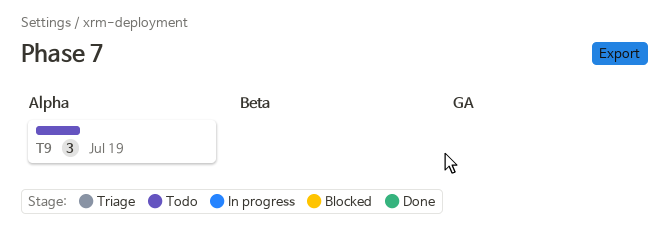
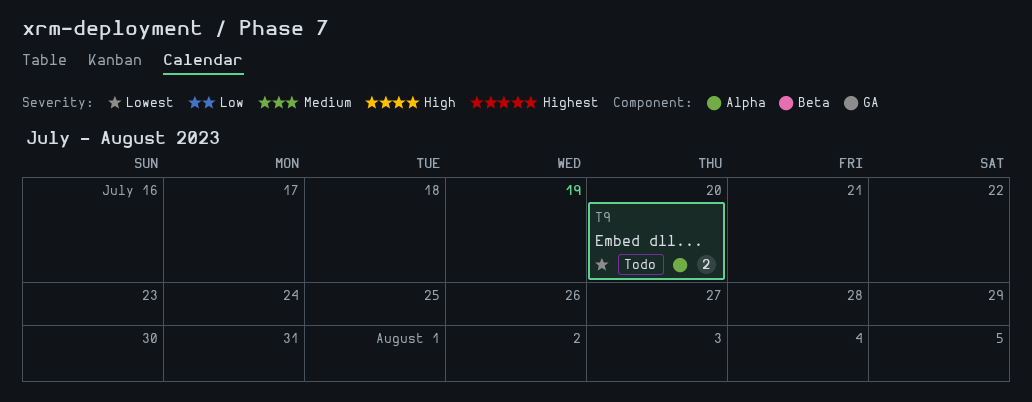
T9, estimate: 3 -> 2
T9, due: Jul 19 -> Jul 20

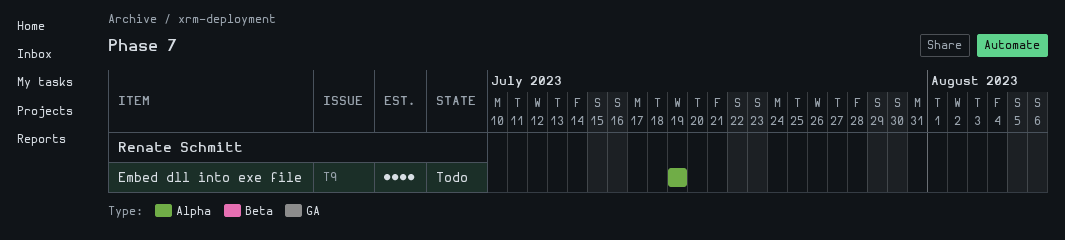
T9, estimate: 2 -> 4
T9, due: Jul 20 -> Jul 19

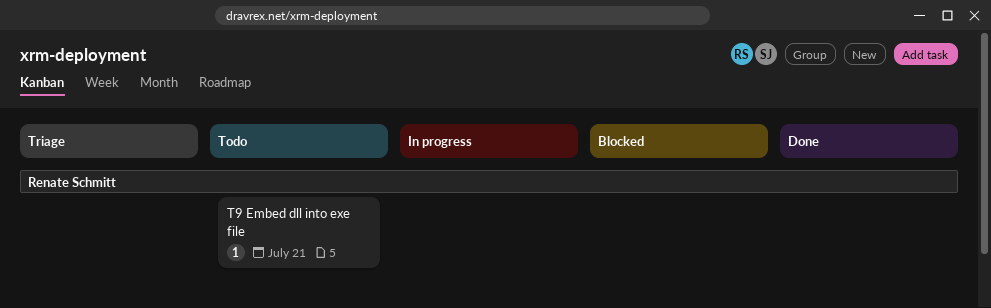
T9, estimate: 4 -> 1
T9, due: Jul 19 -> Jul 21

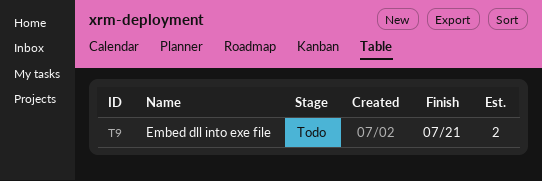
T9, estimate: 1 -> 2

